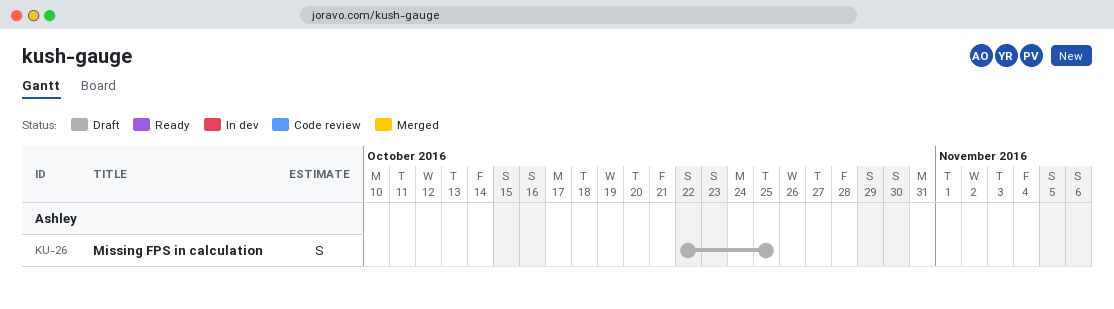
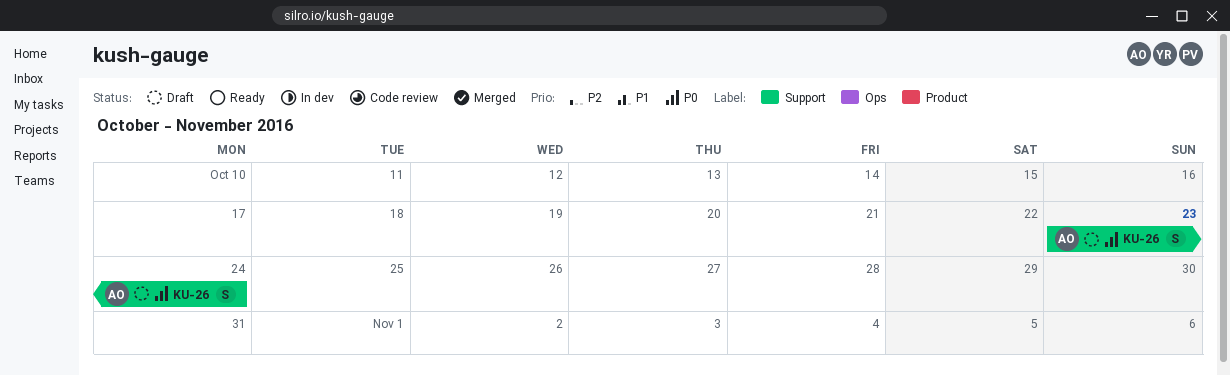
KU-26, start: Oct 22 -> Oct 23
KU-26, due: Oct 25 -> Oct 24

